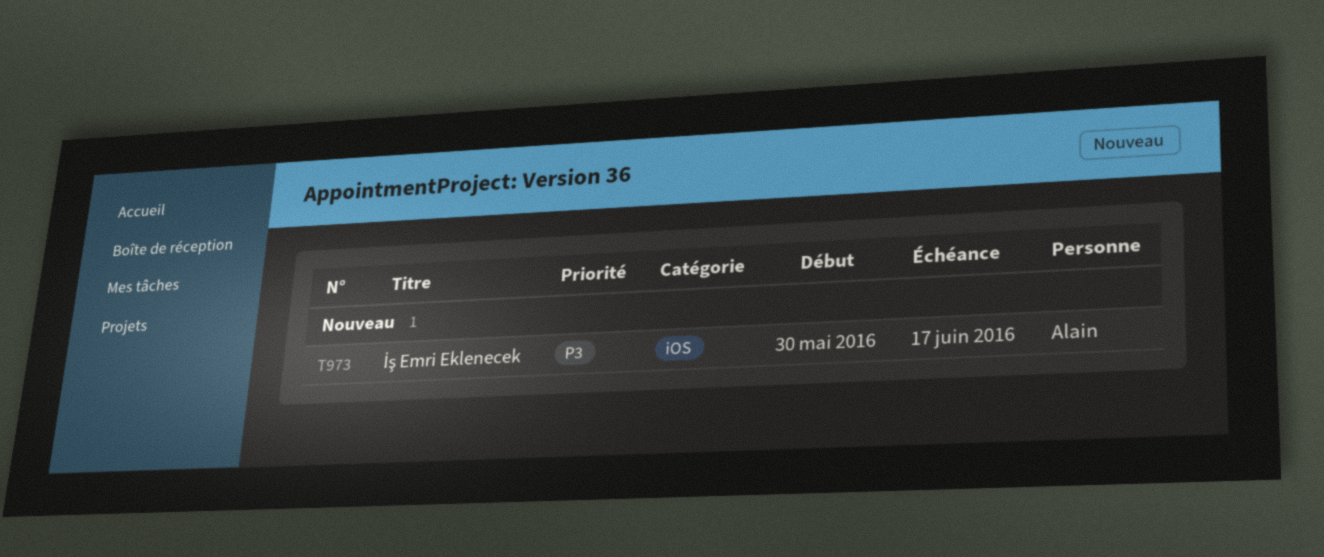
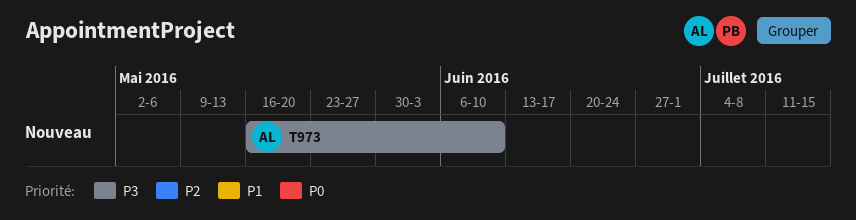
T973, start: May 30 -> May 16
T973, due: Jun 17 -> Jun 10

